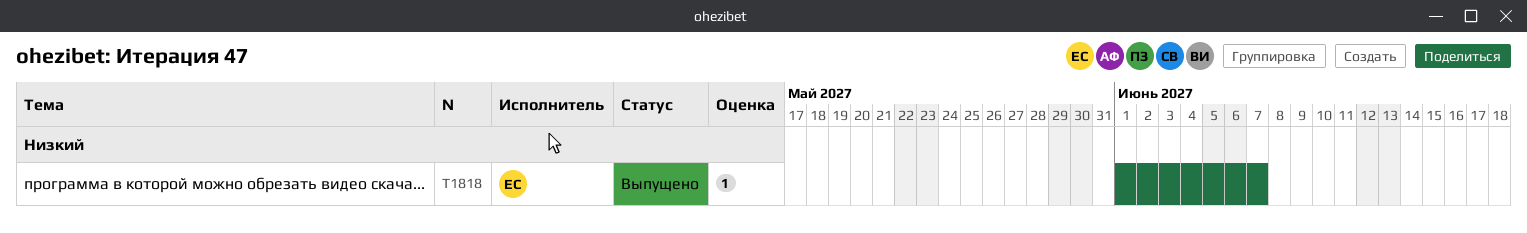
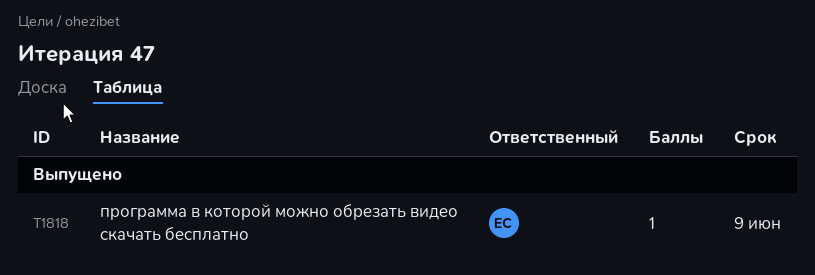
T1818, due: Jun 7 -> Jun 9

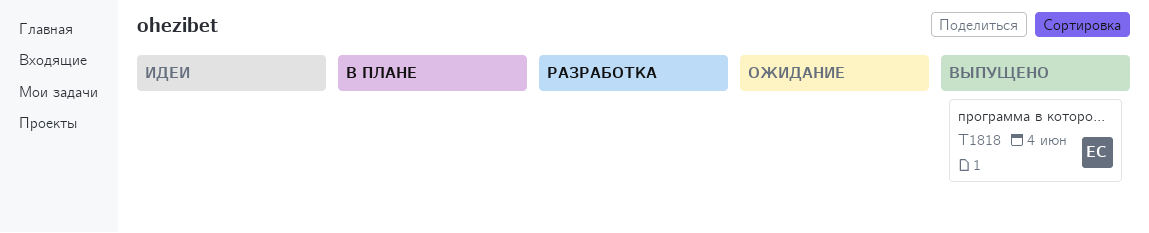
T1818, due: Jun 9 -> Jun 4

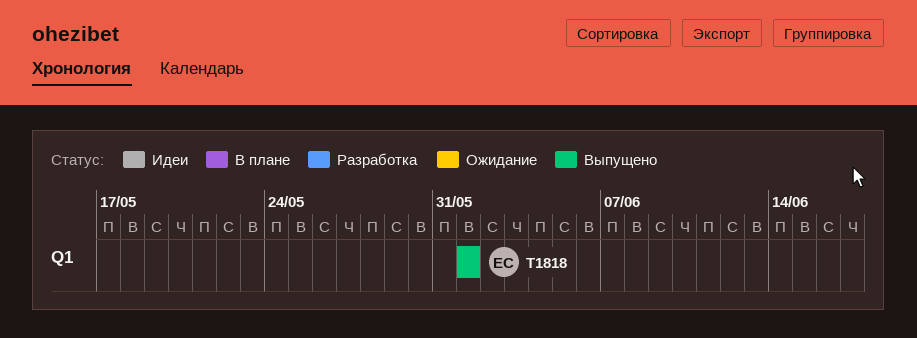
T1818, due: Jun 4 -> Jun 1

